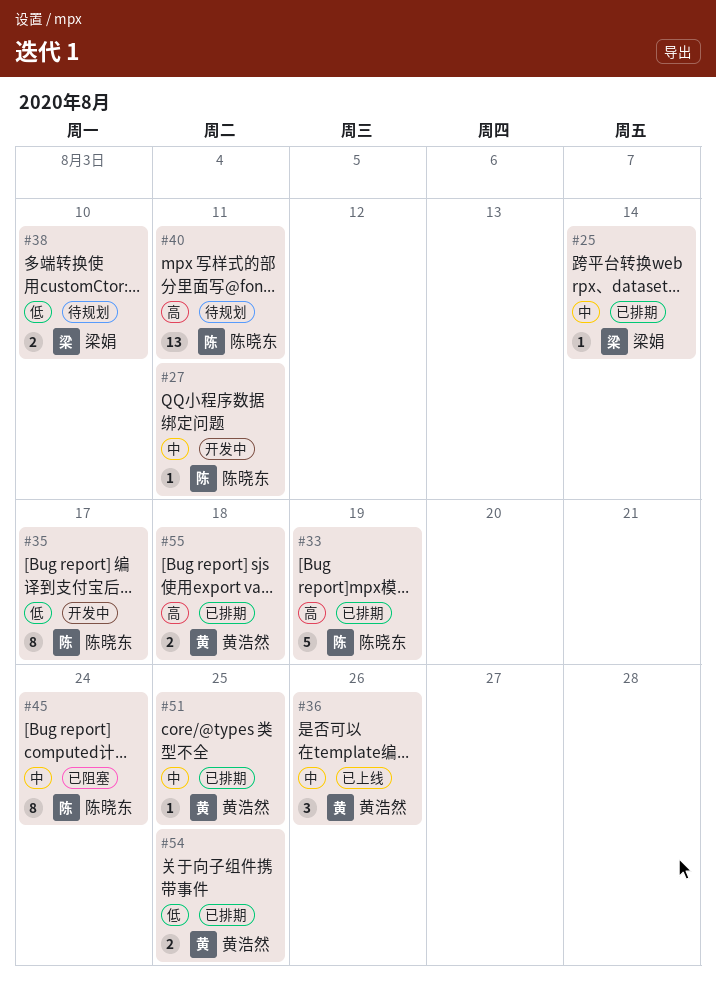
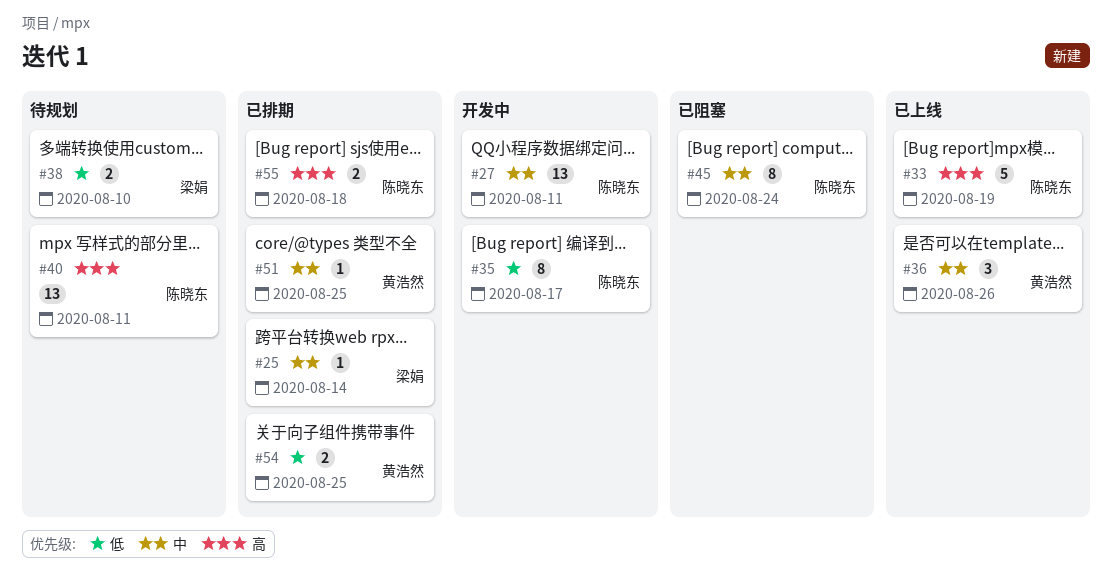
#27, estimate: 1 -> 13
#33, status: 已排期 -> 已上线
#55, owner: 黄浩然 -> 陈晓东

